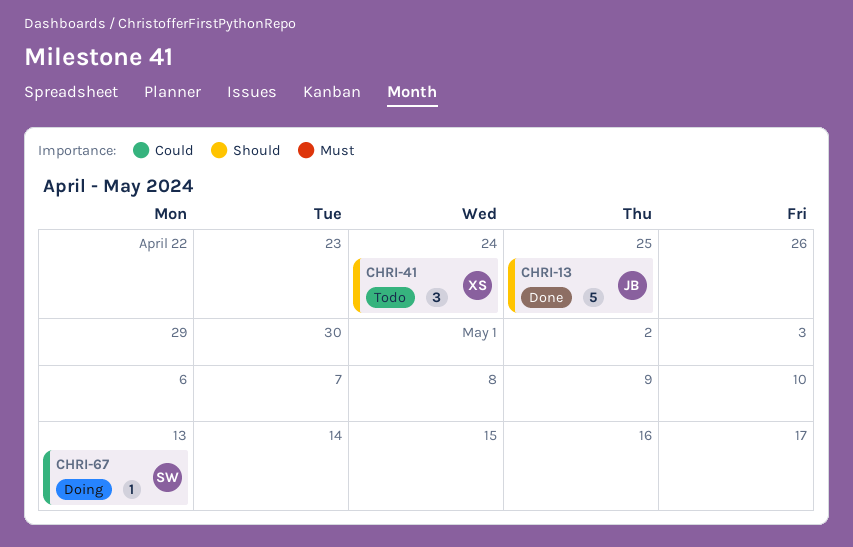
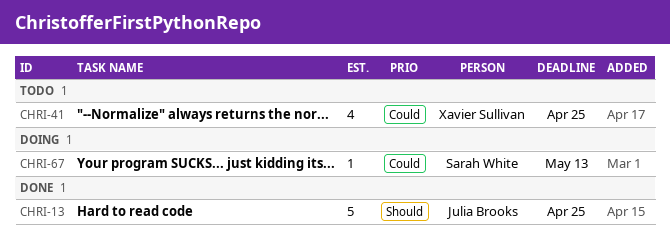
CHRI-41, priority: Should -> Could
CHRI-41, estimate: 3 -> 4
CHRI-41, due: Apr 24 -> Apr 25

